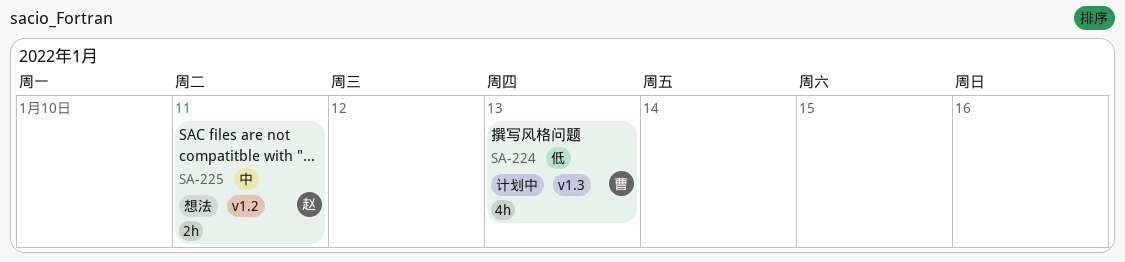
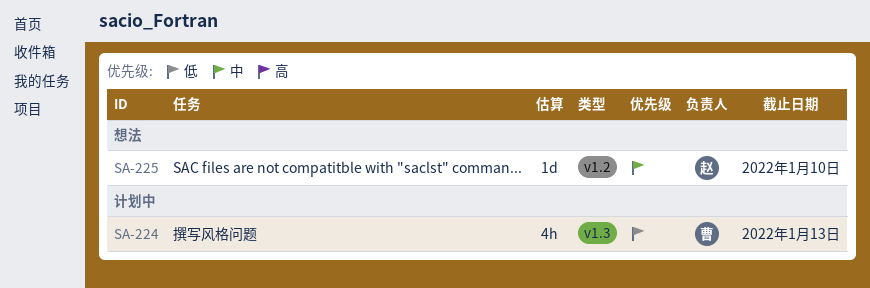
SA-225, estimate: 2h -> 1d
SA-225, due: Jan 11 -> Jan 10

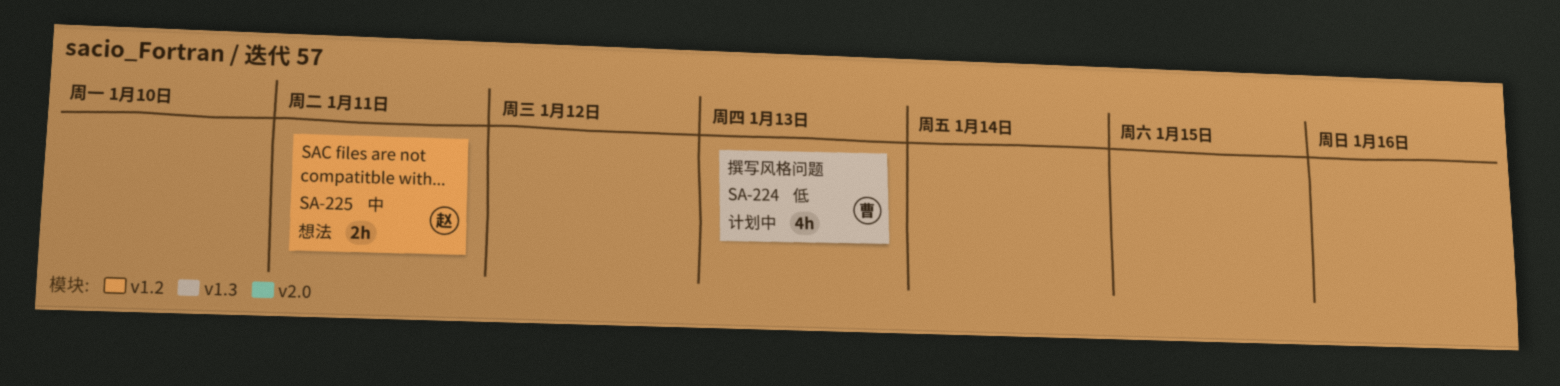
SA-225, estimate: 1d -> 2h
SA-225, due: Jan 10 -> Jan 11

